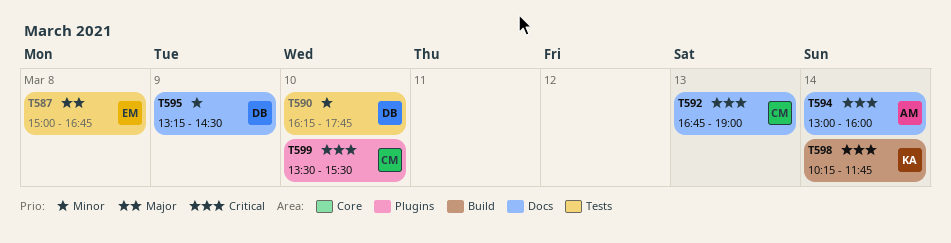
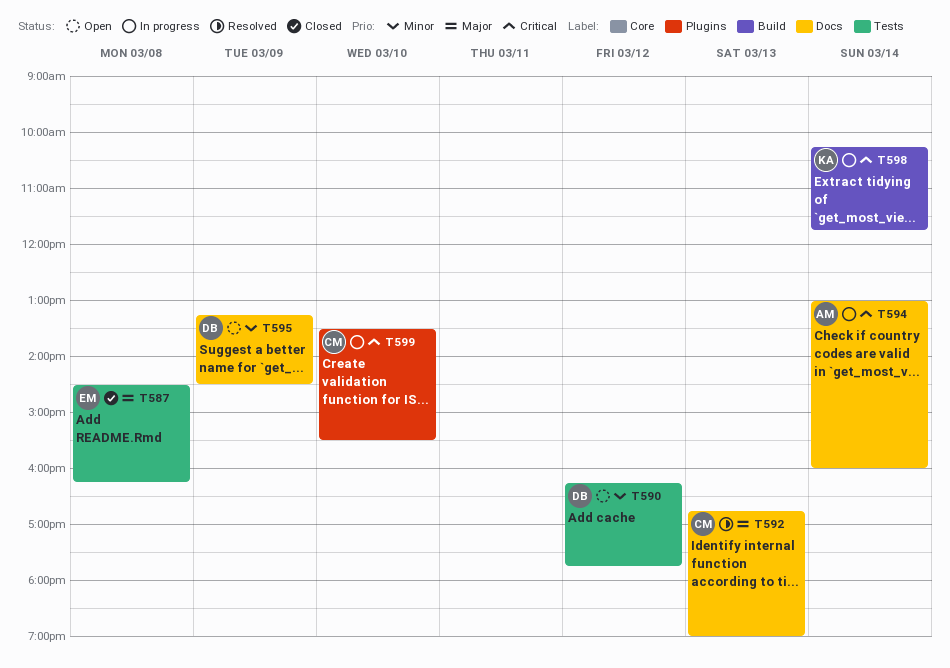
T587, begins: 15:00 -> 14:30
T587, ends: 16:45 -> 16:15
T590, day: Mar 10 -> Mar 12
T592, priority: Critical -> Major

